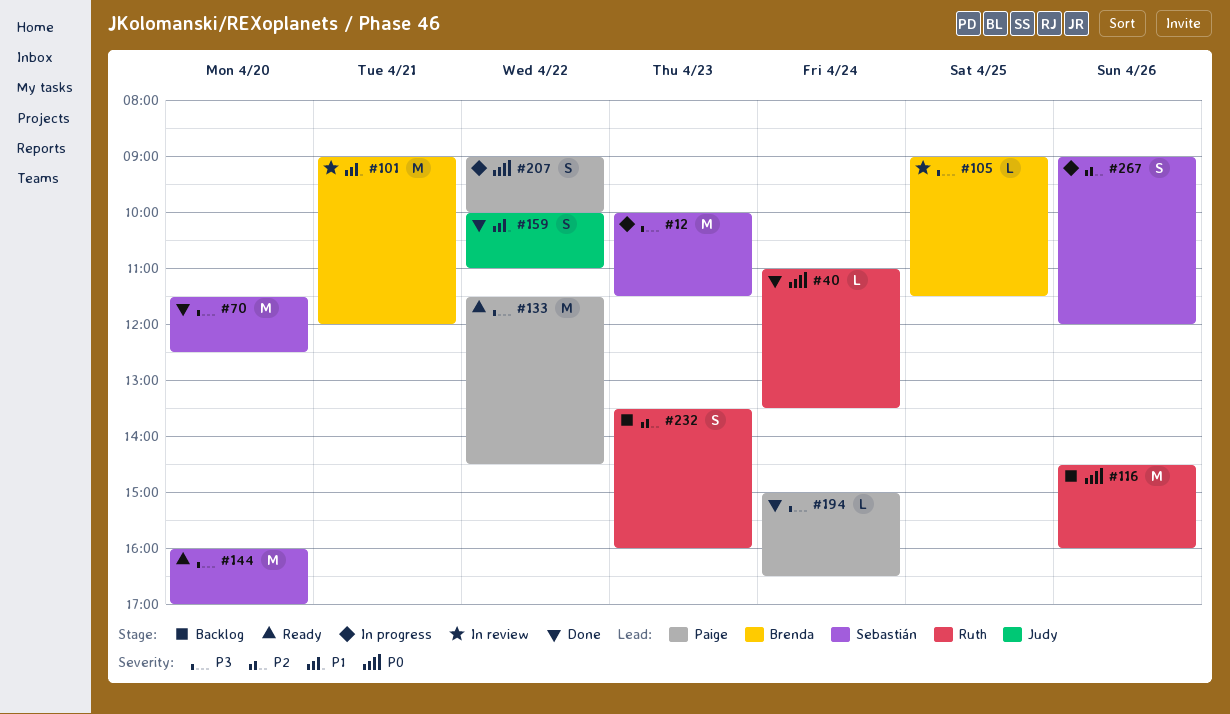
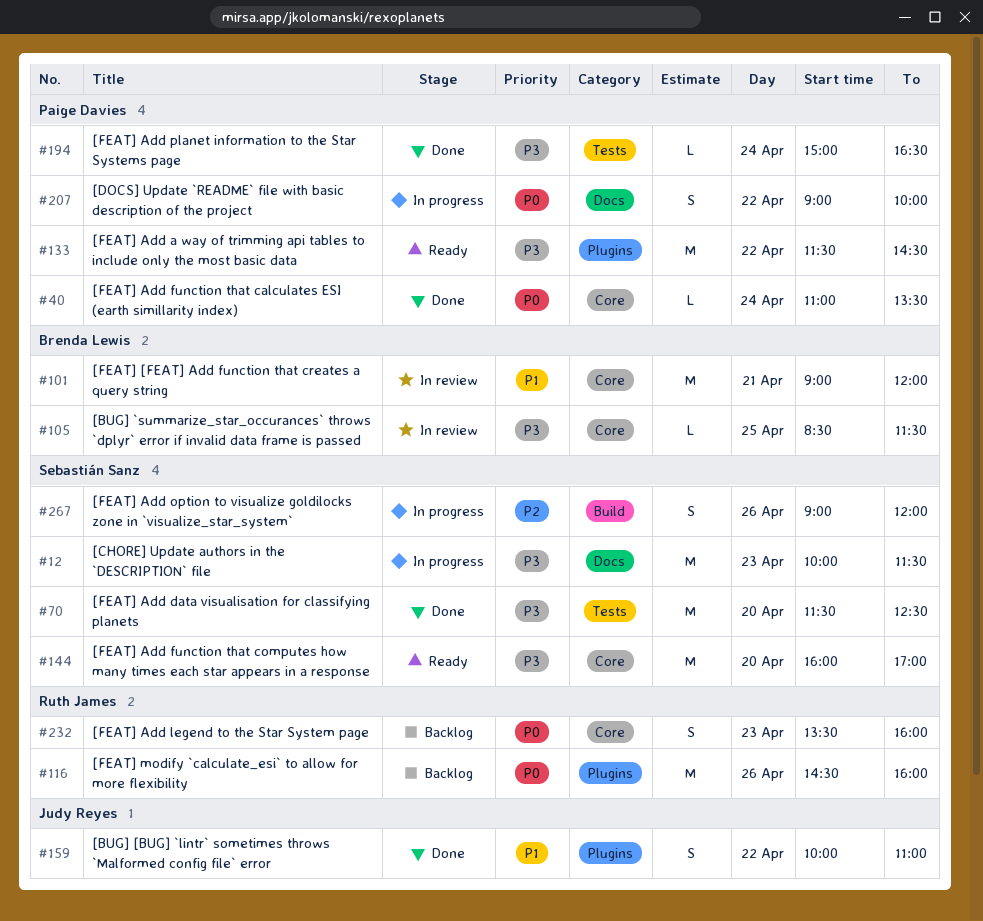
#40, owner: Ruth James -> Paige Davies
#105, begins: 09:00 -> 08:30
#232, priority: P2 -> P0

